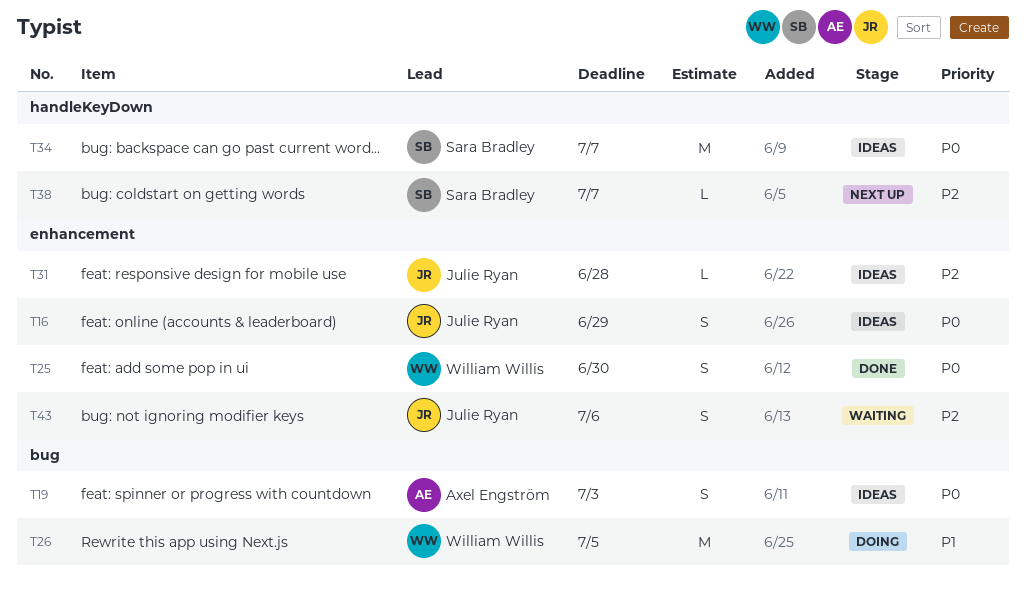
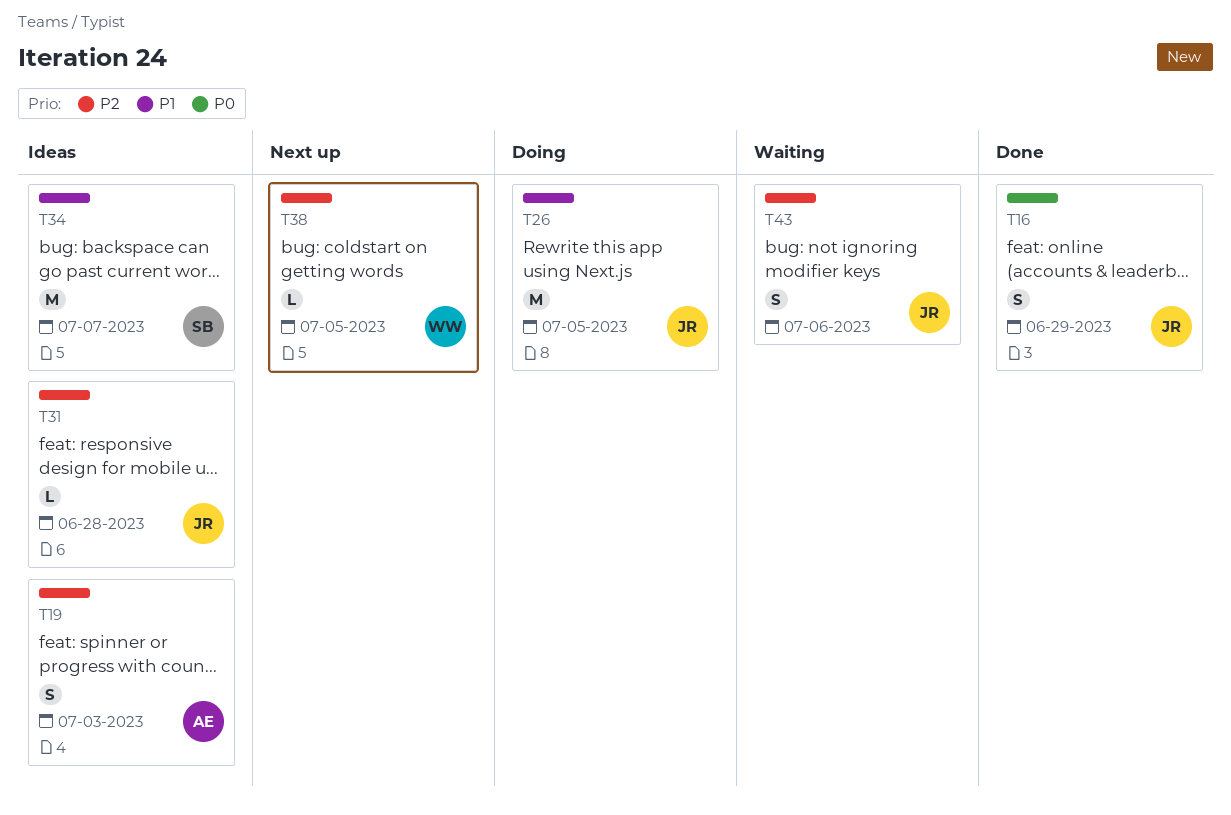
T16, status: Ideas -> Done
T19, priority: P0 -> P2
T25: present -> none
T26, owner: William Willis -> Julie Ryan
T34, priority: P0 -> P1
T38, owner: Sara Bradley -> William Willis
T38, due: Jul 7 -> Jul 5

